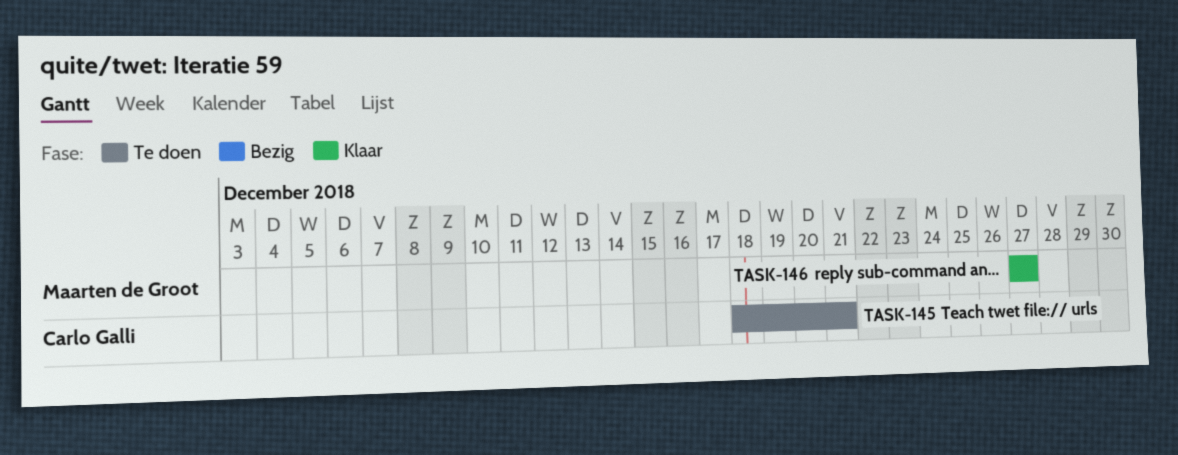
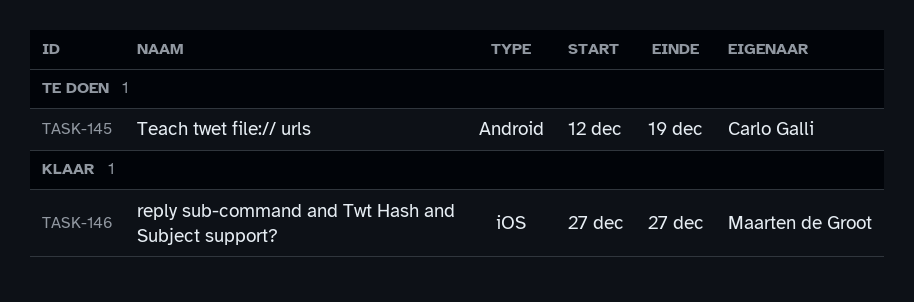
TASK-145, start: Dec 18 -> Dec 12
TASK-145, due: Dec 21 -> Dec 19

